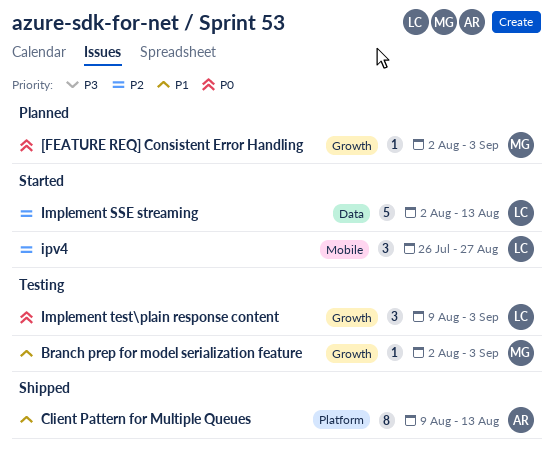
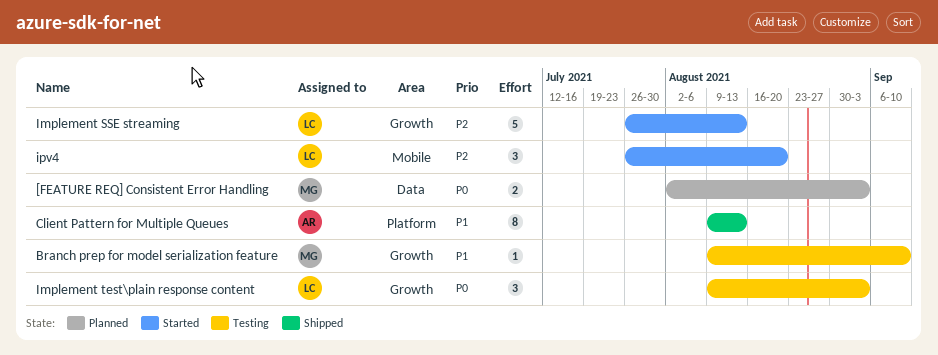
[FEATURE REQ] Consistent Error Handling, label: Growth -> Data
[FEATURE REQ] Consistent Error Handling, estimate: 1 -> 2
Branch prep for model serialization feature, start: Aug 2 -> Aug 9
Branch prep for model serialization feature, due: Sep 3 -> Sep 10
Implement SSE streaming, label: Data -> Growth
Implement SSE streaming, start: Aug 2 -> Jul 26
ipv4, due: Aug 27 -> Aug 20

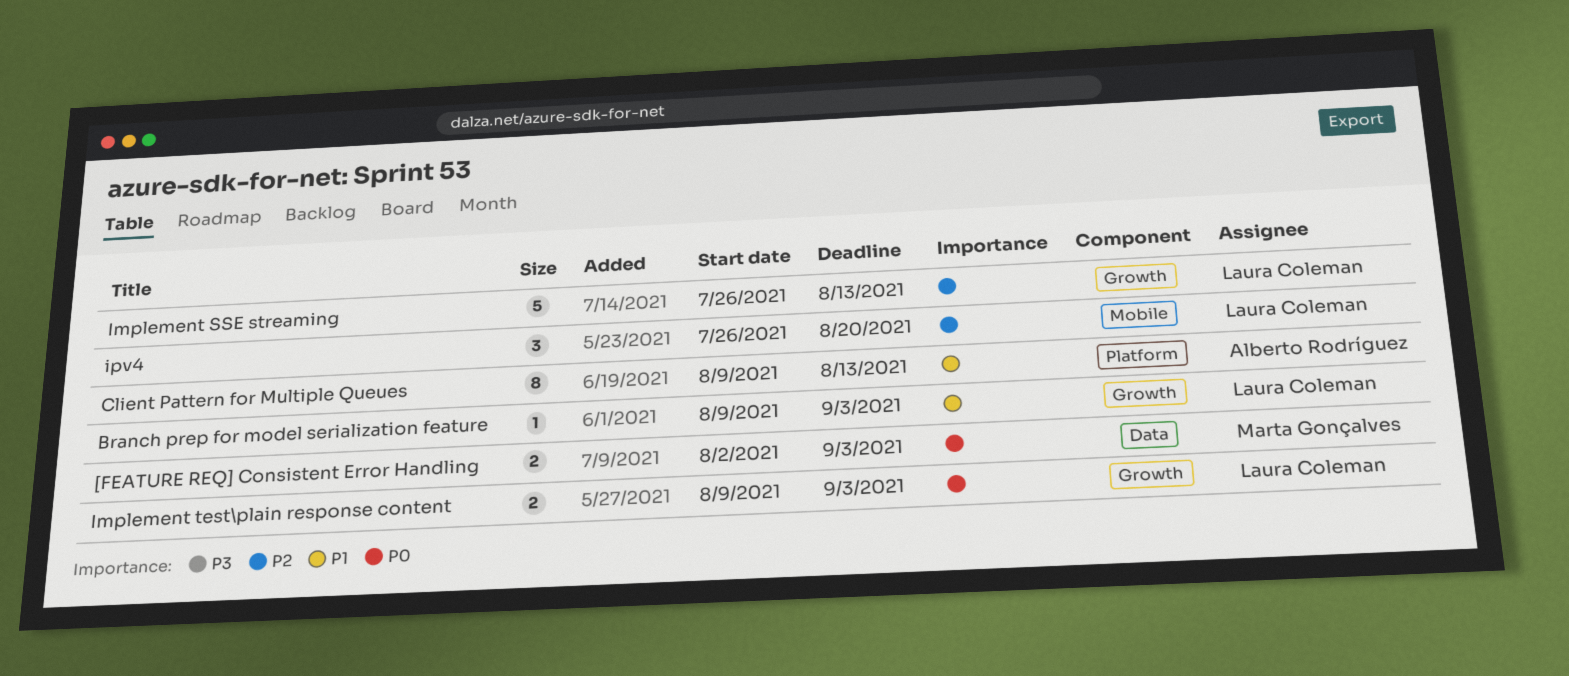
Branch prep for model serialization feature, owner: Marta Gonçalves -> Laura Coleman
Branch prep for model serialization feature, due: Sep 10 -> Sep 3
Implement test\plain response content, estimate: 3 -> 2

